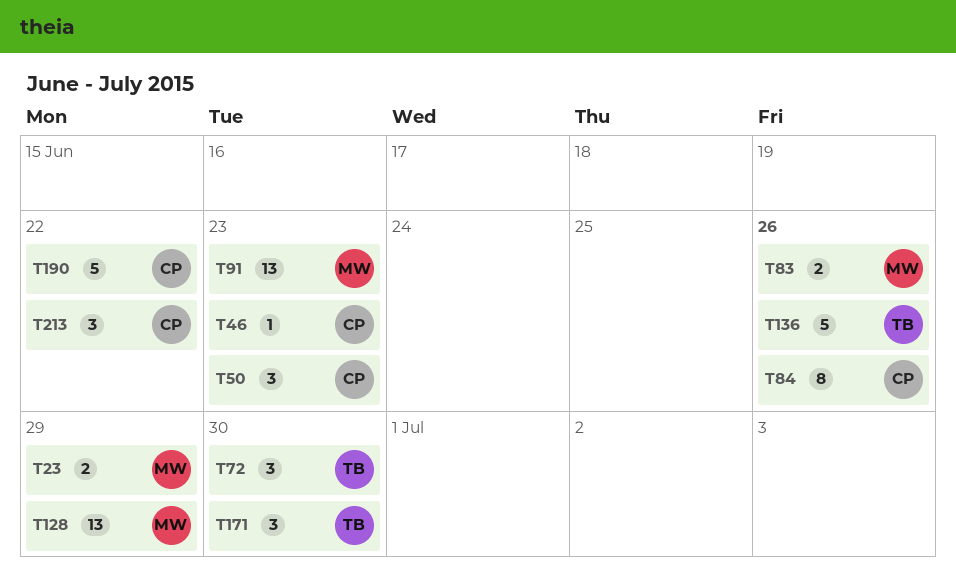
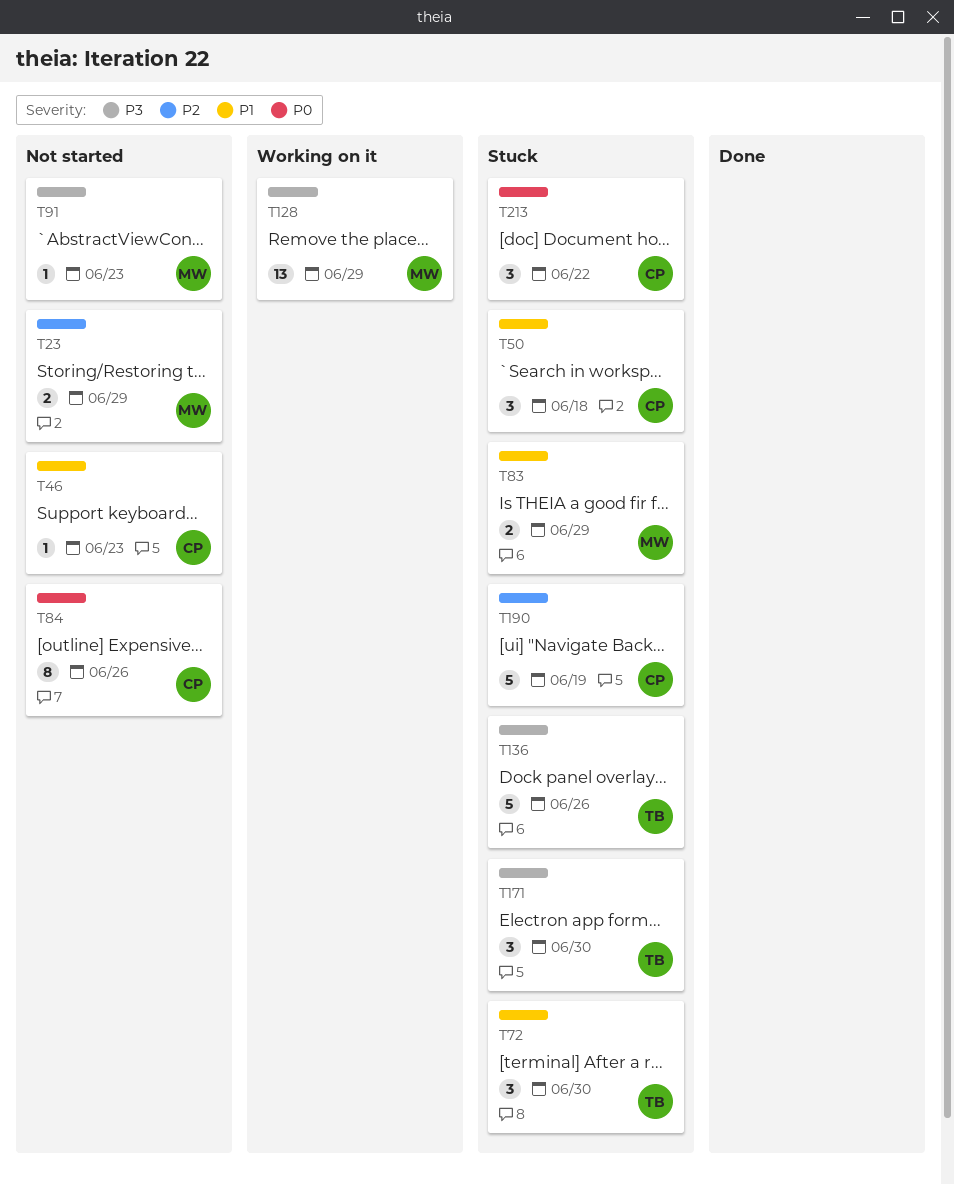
T50, due: Jun 23 -> Jun 18
T83, due: Jun 26 -> Jun 29
T91, estimate: 13 -> 1
T190, due: Jun 22 -> Jun 19

